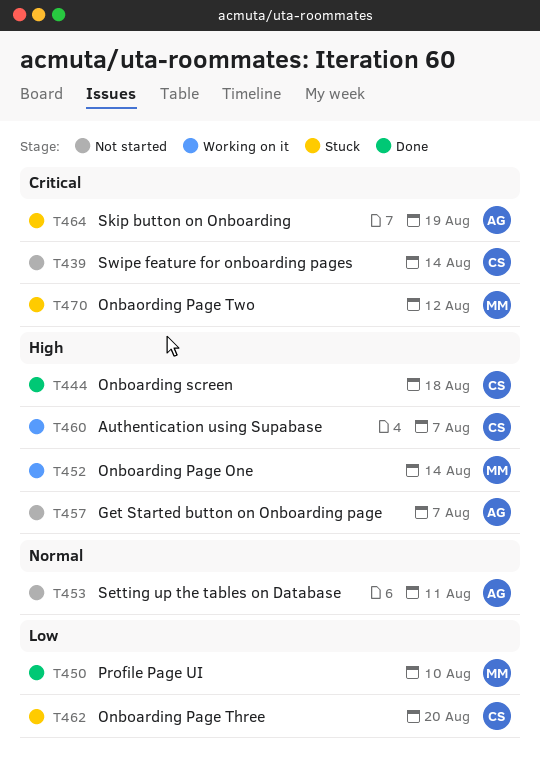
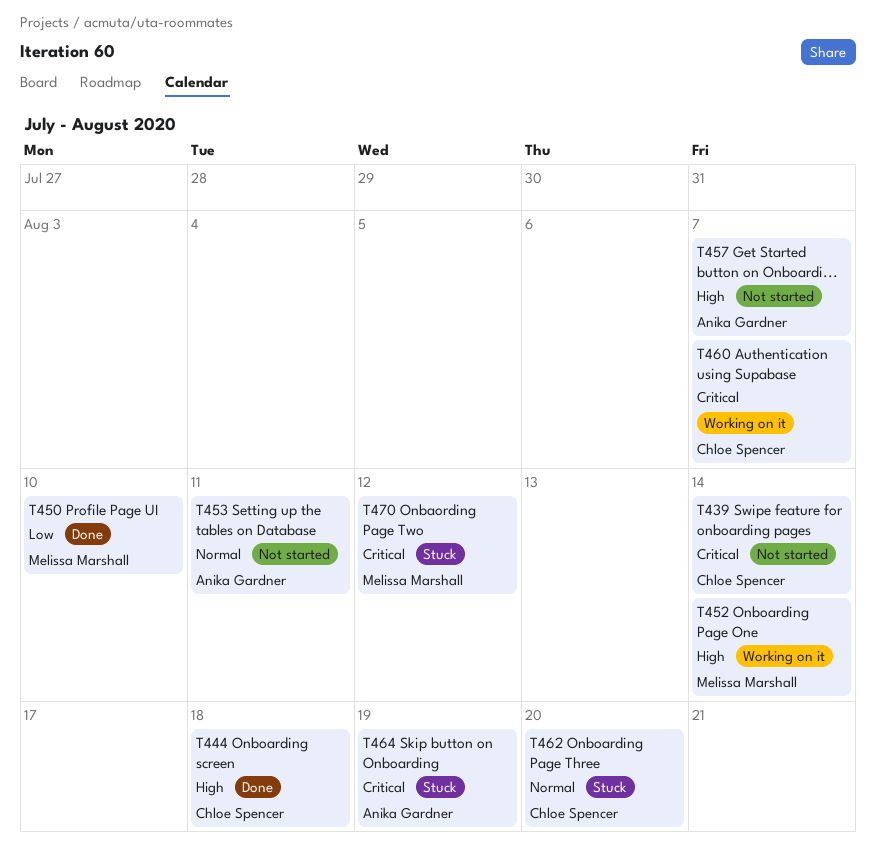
T460, priority: High -> Critical
T462, priority: Low -> Normal

